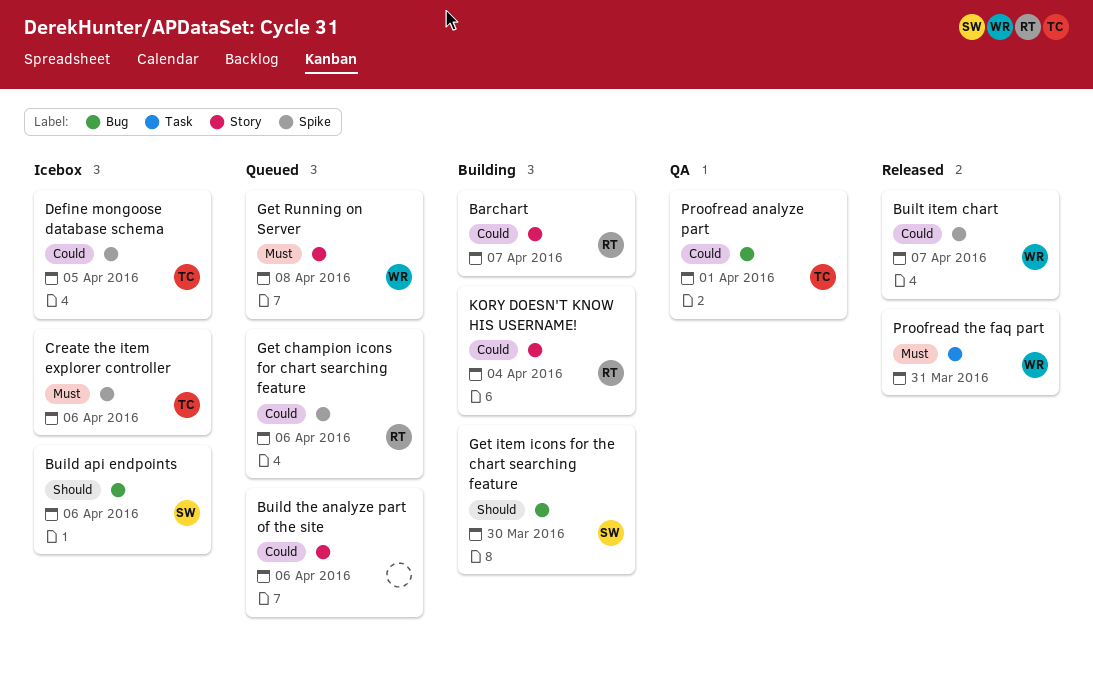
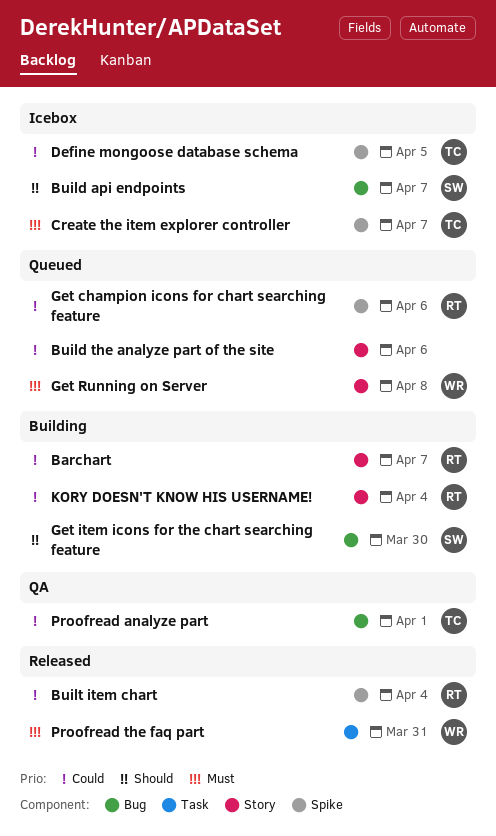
Build api endpoints, due: Apr 6 -> Apr 7
Built item chart, owner: WR -> RT
Built item chart, due: Apr 7 -> Apr 4
Create the item explorer controller, due: Apr 6 -> Apr 7

